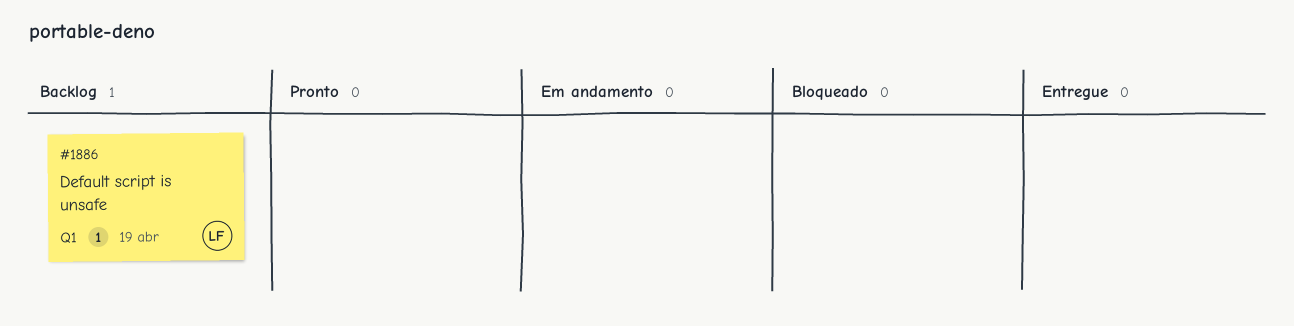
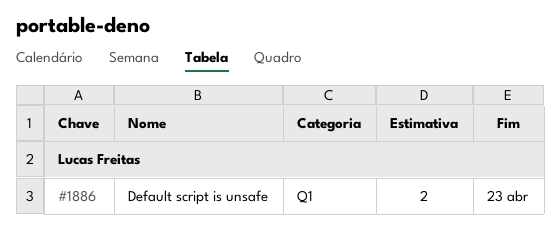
#1886, estimate: 1 -> 2
#1886, due: Apr 19 -> Apr 23

